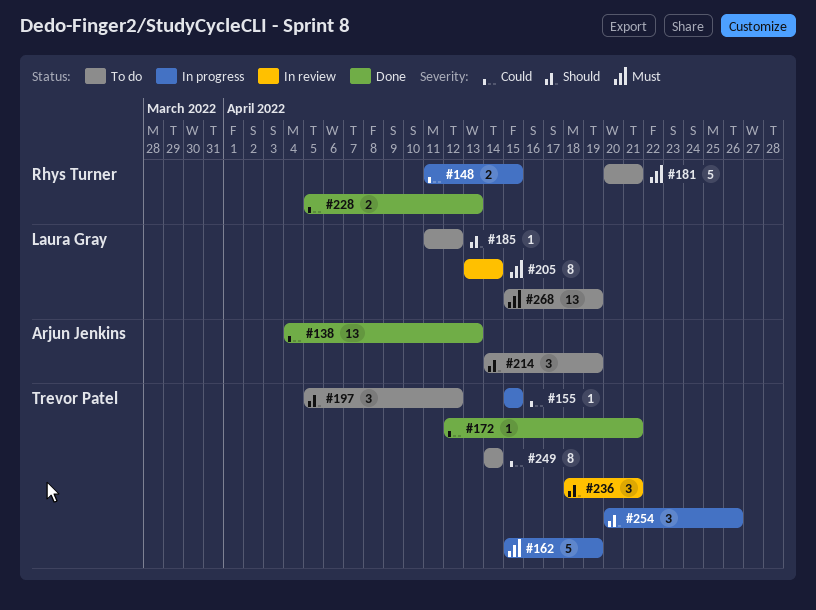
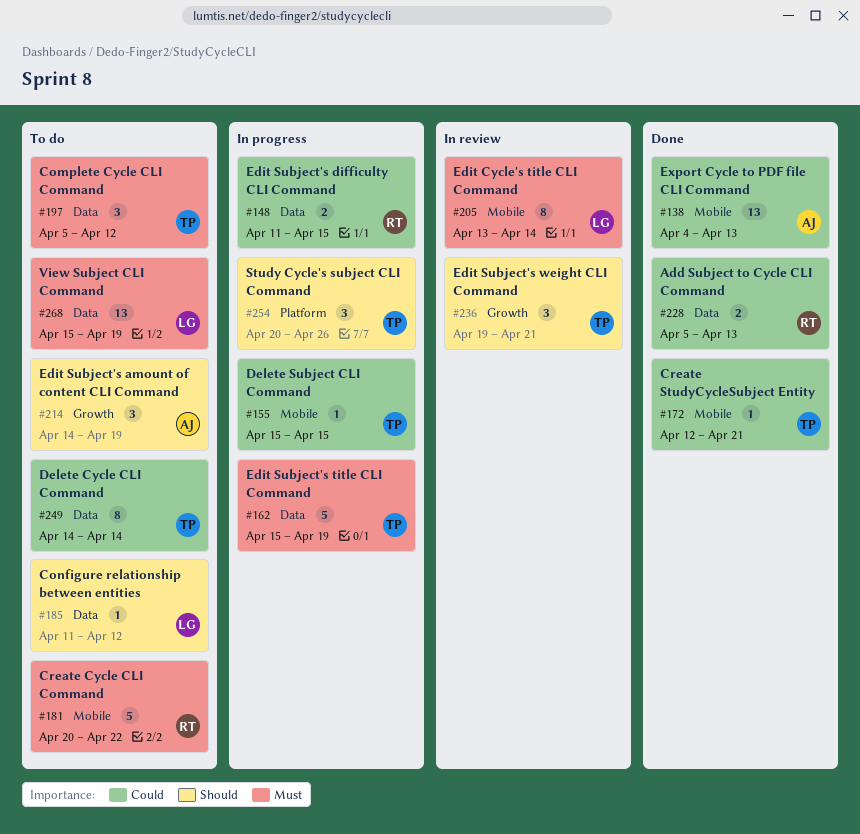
#181, due: Apr 21 -> Apr 22
#197, priority: Should -> Must
#236, start: Apr 18 -> Apr 19

